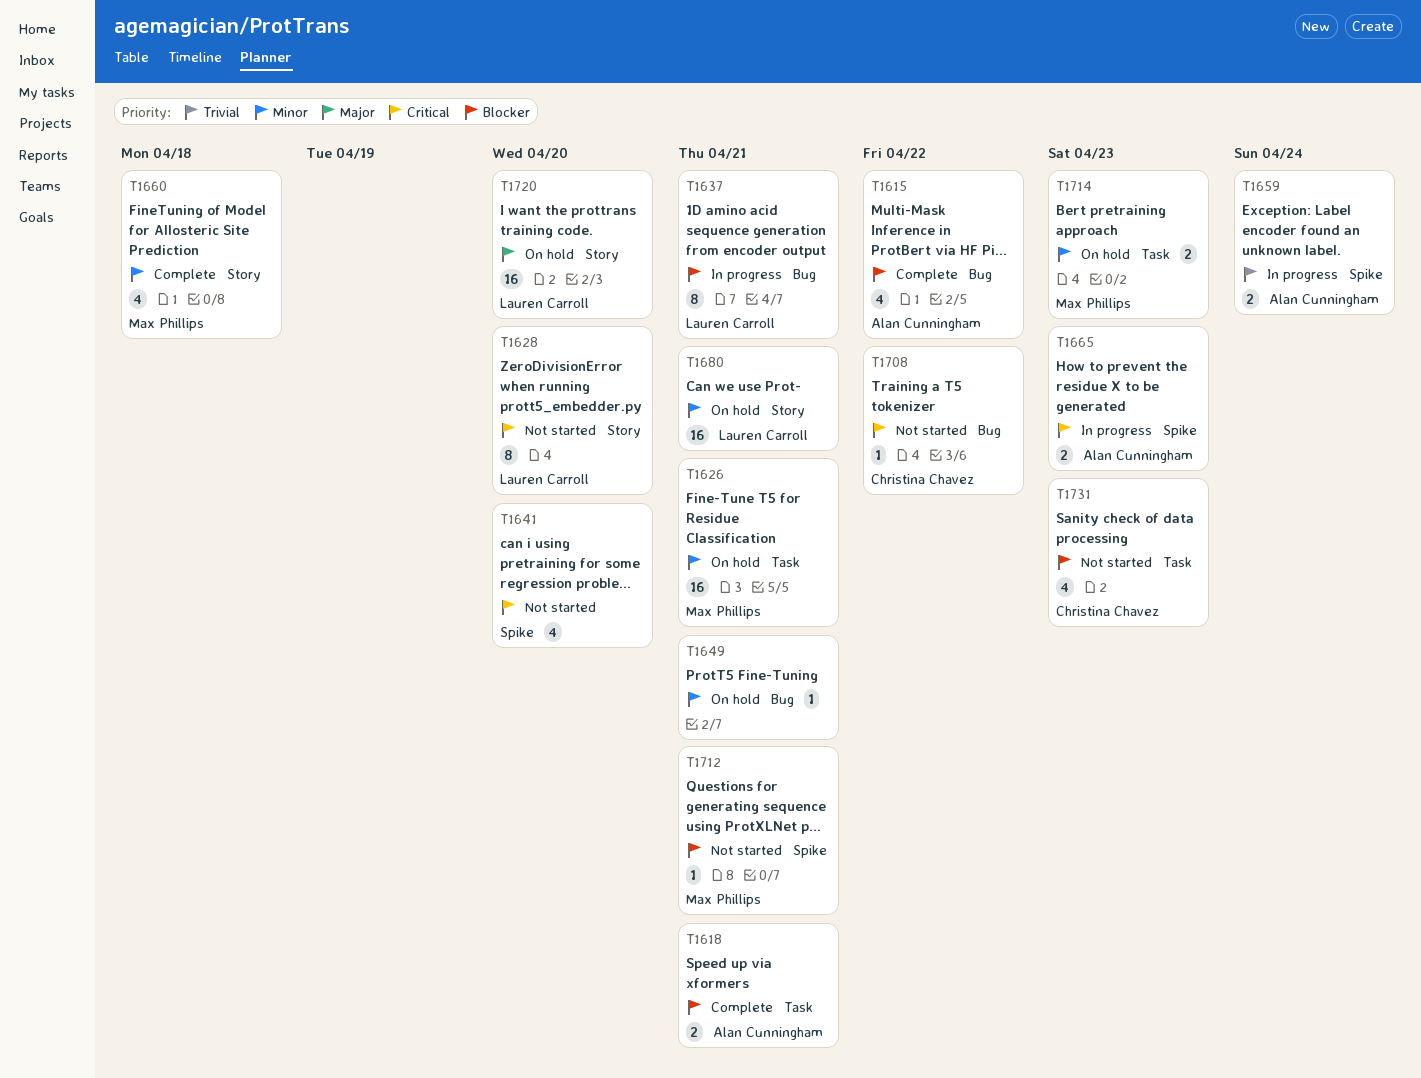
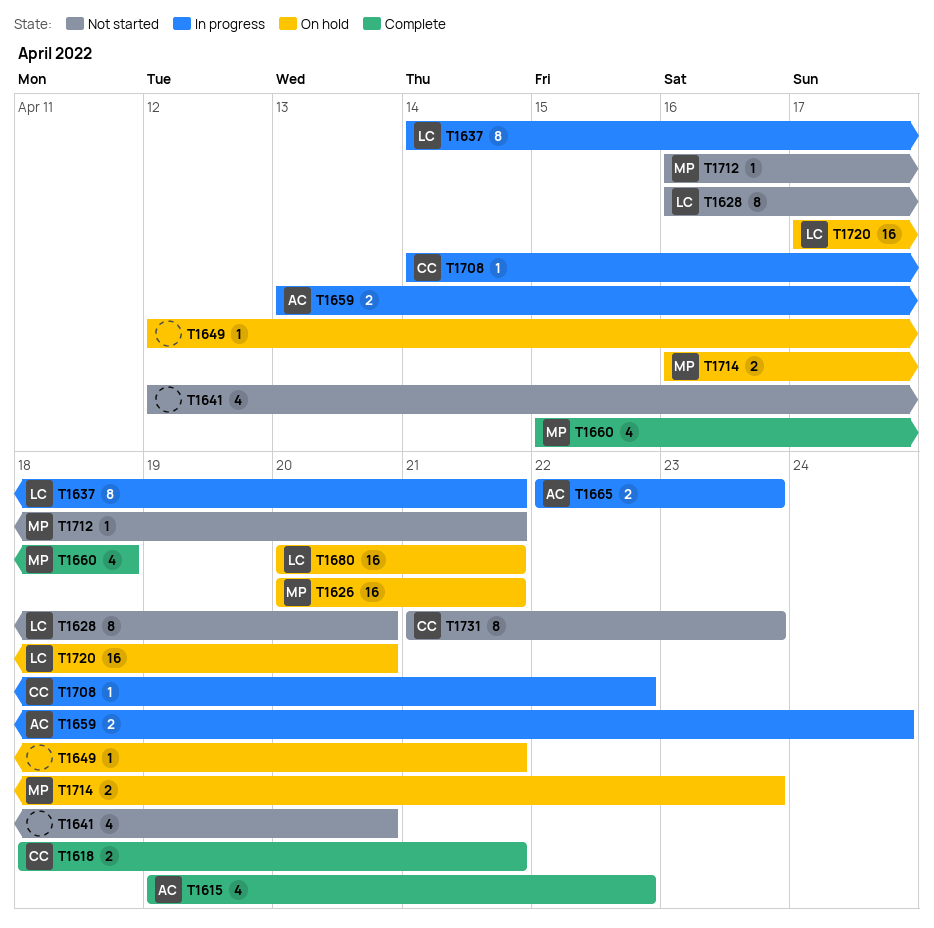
T1618, owner: Alan Cunningham -> Christina Chavez
T1708, status: Not started -> In progress
T1731, estimate: 4 -> 8

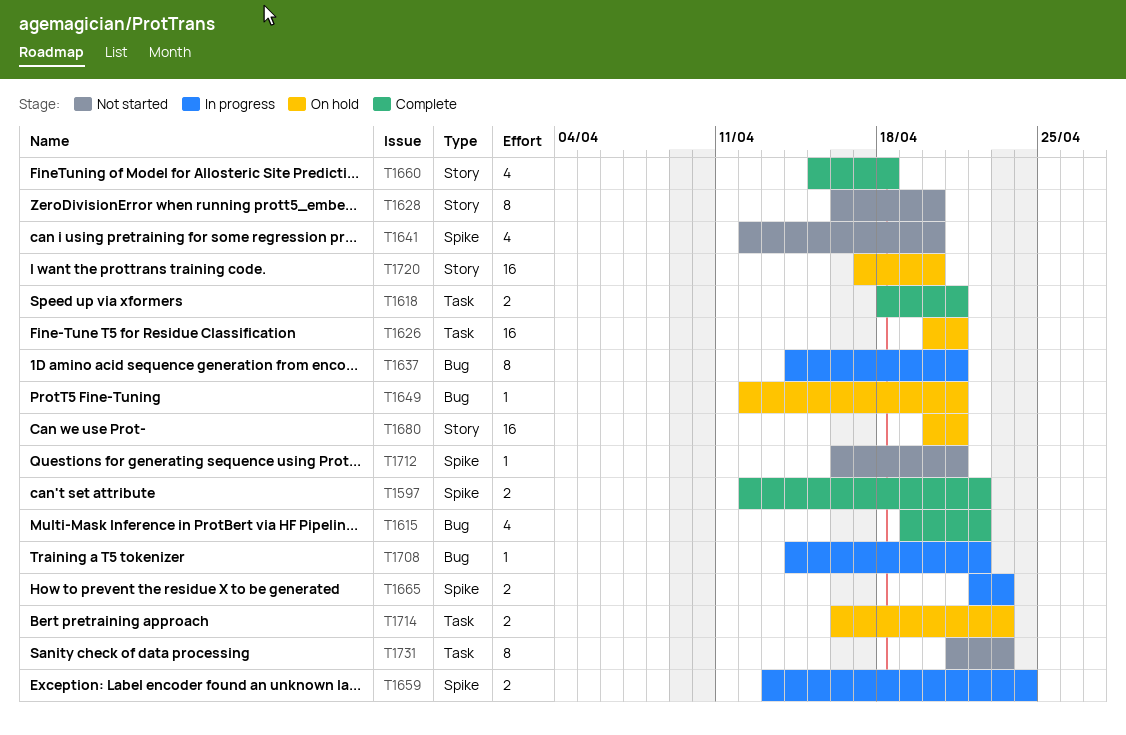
T1597: none -> present

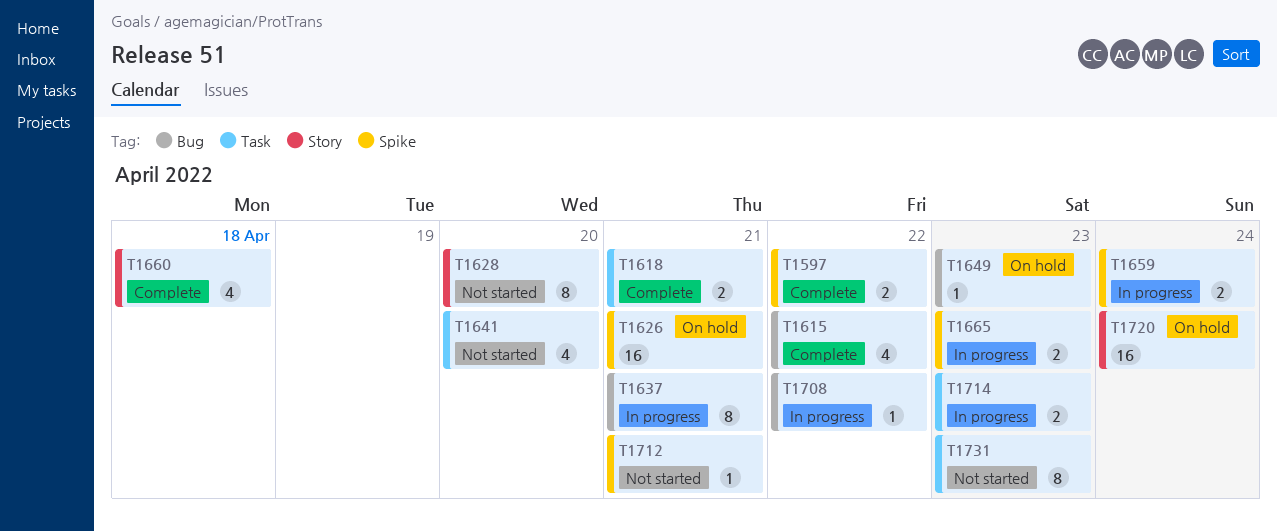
T1626, label: Task -> Spike
T1641, label: Spike -> Task
T1649, due: Apr 21 -> Apr 23
T1680: present -> none
T1714, status: On hold -> In progress
T1720, due: Apr 20 -> Apr 24

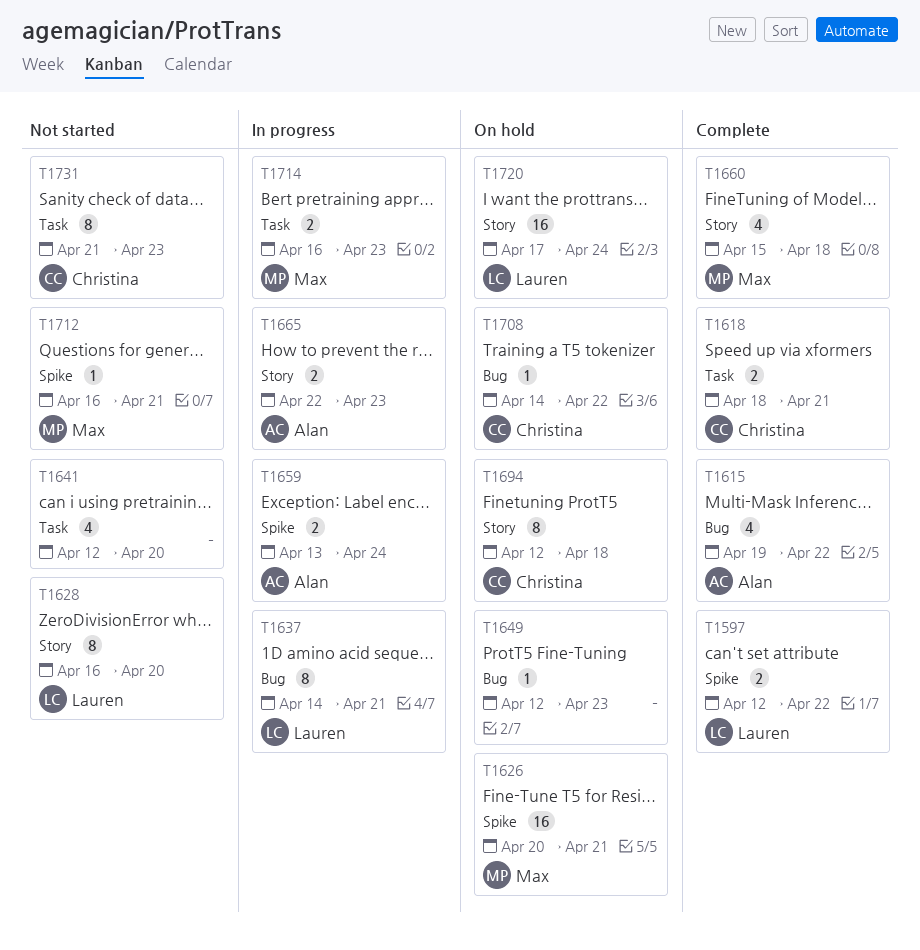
T1665, label: Spike -> Story
T1694: none -> present
T1708, status: In progress -> On hold

